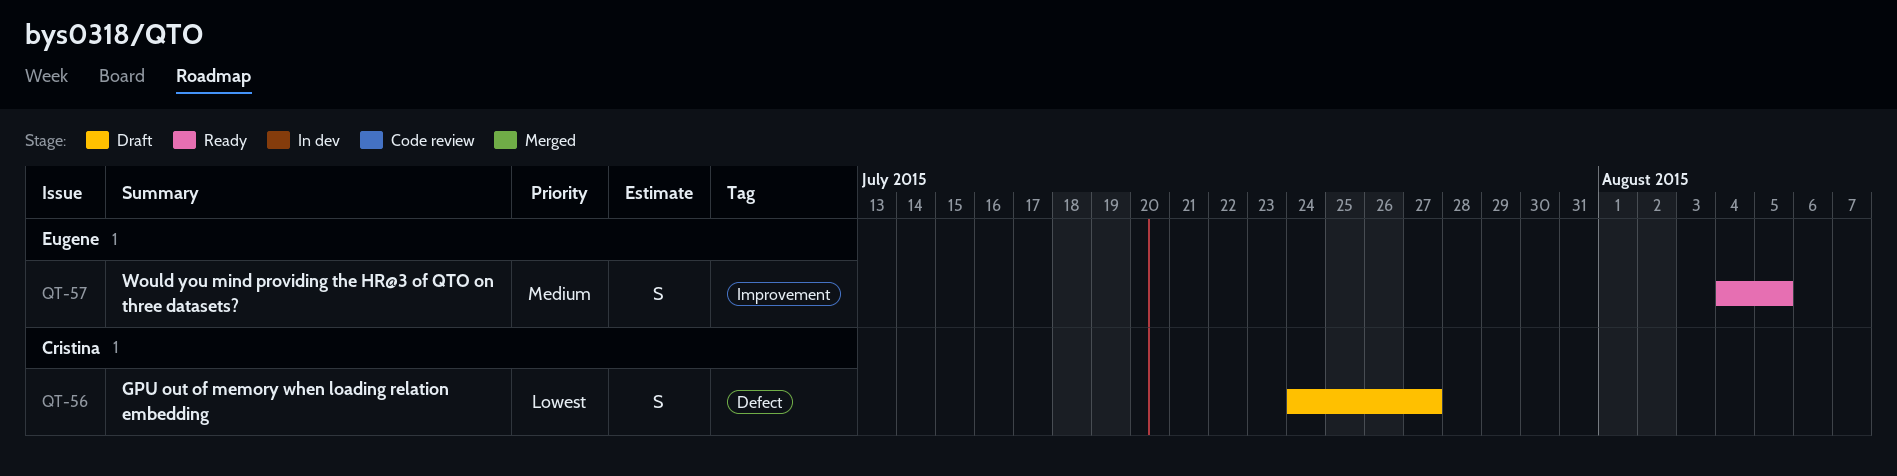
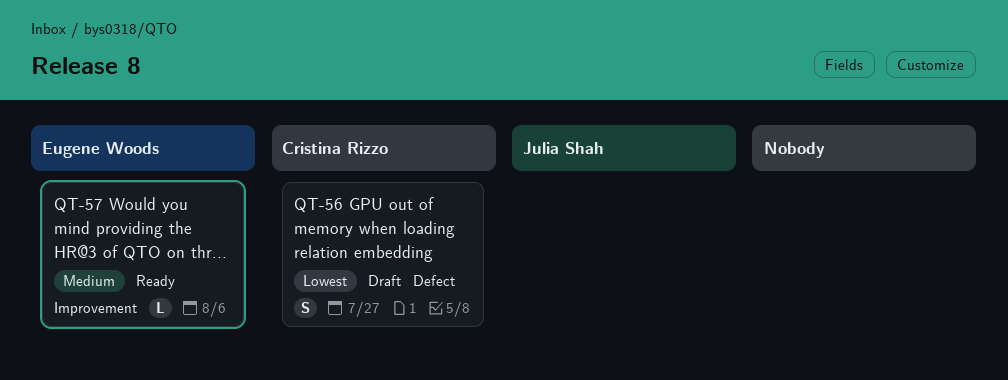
QT-57, estimate: S -> L
QT-57, due: Aug 5 -> Aug 6

